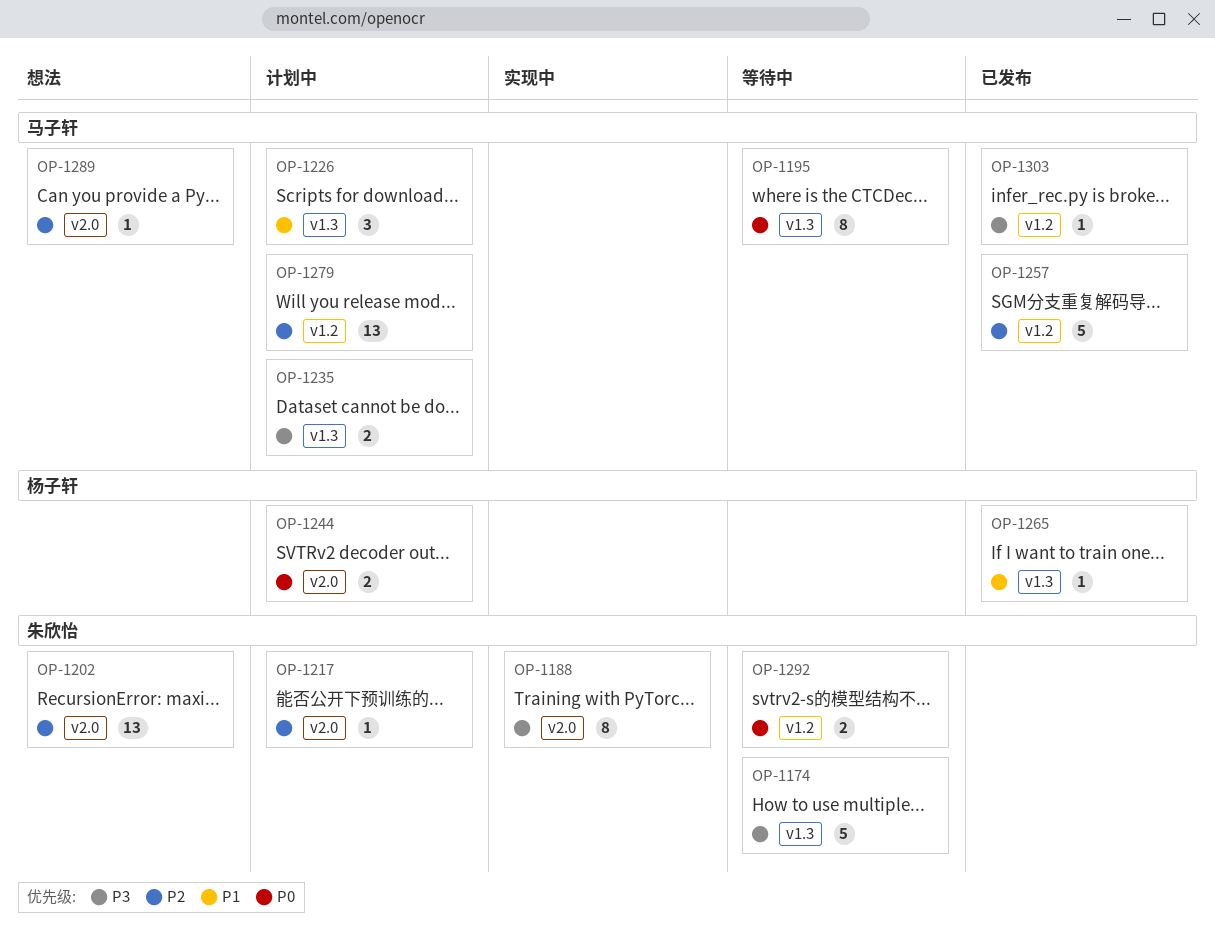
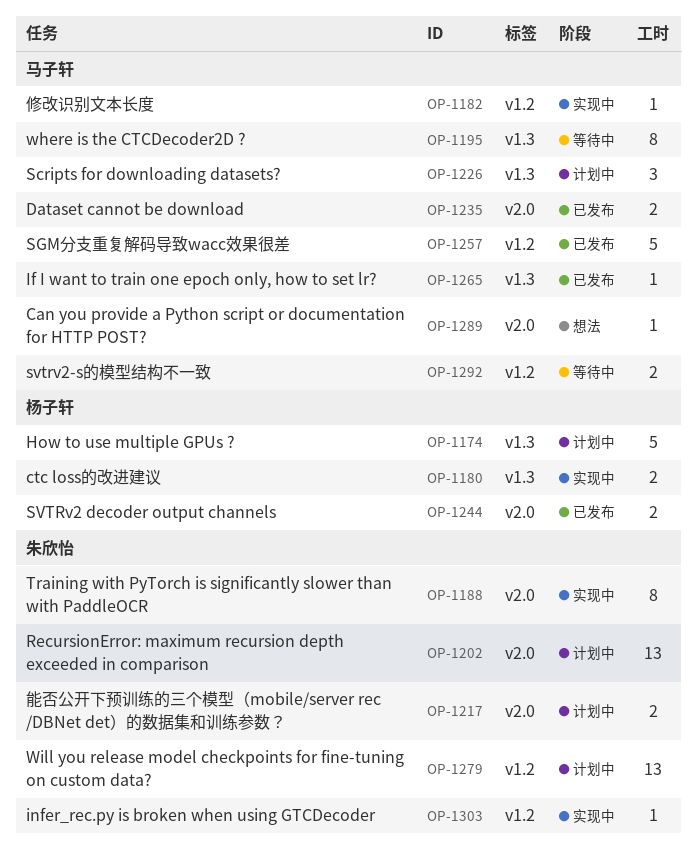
OP-1174, status: 等待中 -> 计划中
OP-1174, owner: 朱欣怡 -> 杨子轩
OP-1180: none -> present
OP-1182: none -> present
OP-1202, status: 想法 -> 计划中
OP-1217, estimate: 1 -> 2
OP-1235, status: 计划中 -> 已发布
OP-1235, label: v1.3 -> v2.0
OP-1244, status: 计划中 -> 已发布
OP-1265, owner: 杨子轩 -> 马子轩
OP-1279, owner: 马子轩 -> 朱欣怡
OP-1292, owner: 朱欣怡 -> 马子轩
OP-1303, status: 已发布 -> 实现中
OP-1303, owner: 马子轩 -> 朱欣怡

